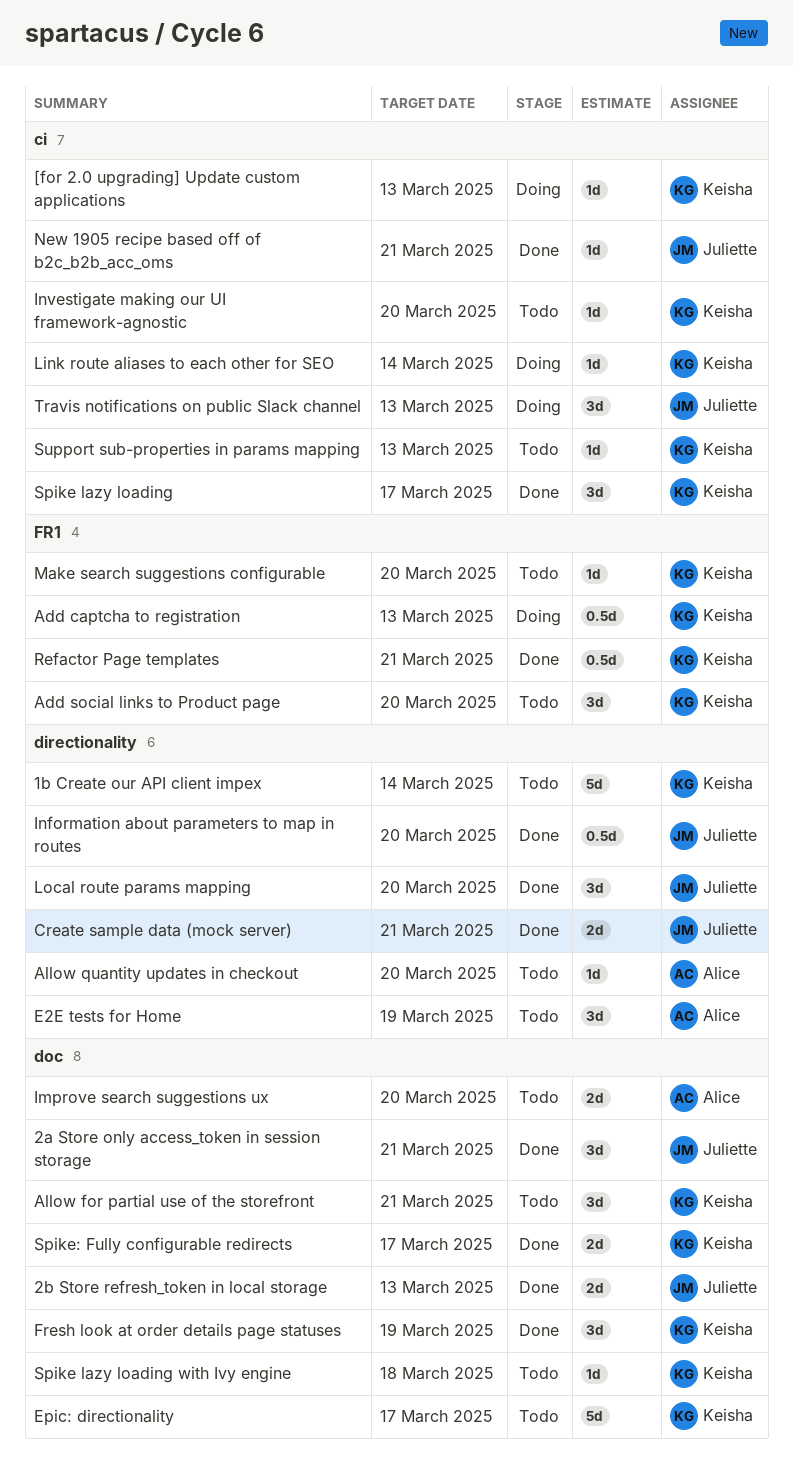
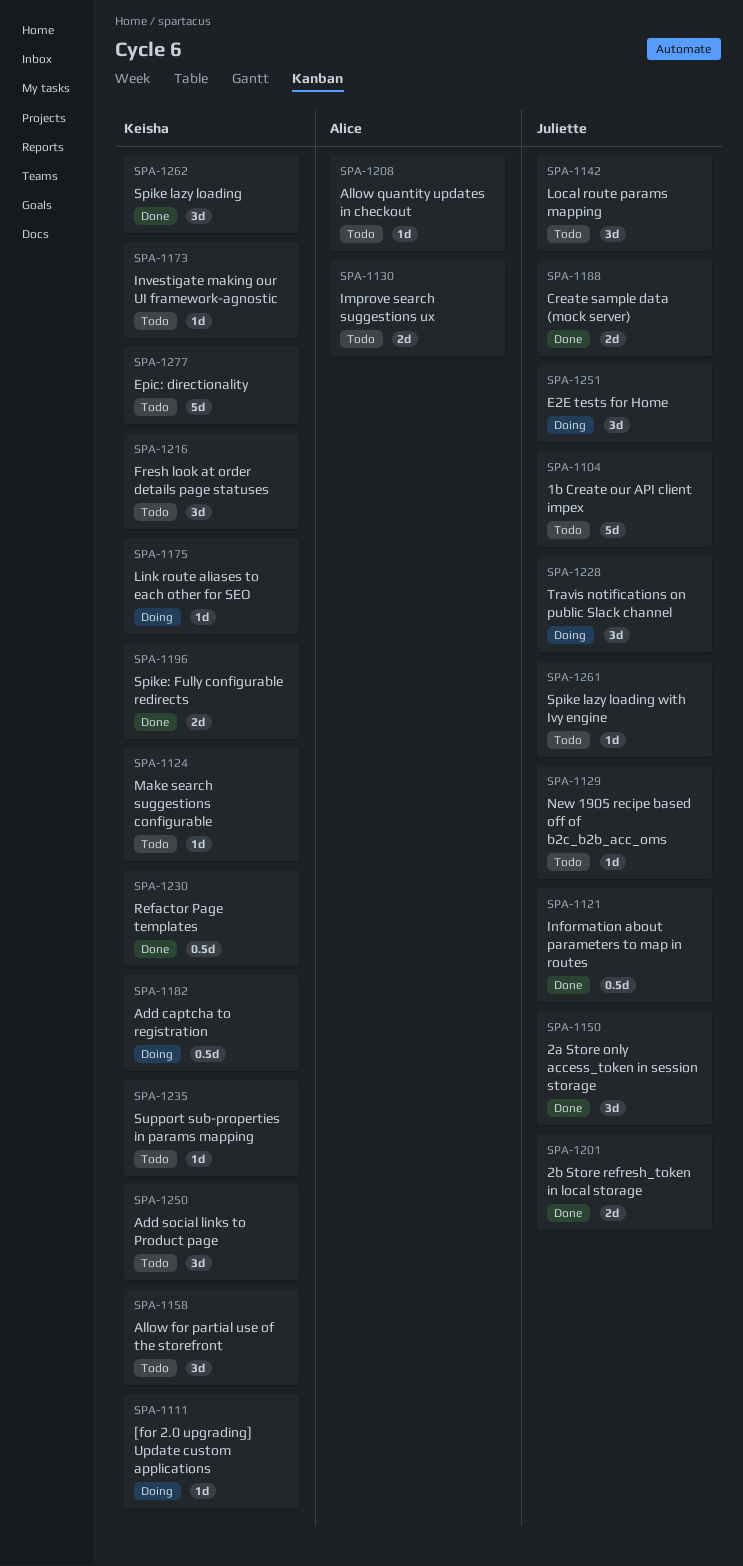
1b Create our API client impex, owner: Keisha -> Juliette
E2E tests for Home, status: Todo -> Doing
E2E tests for Home, owner: Alice -> Juliette
Fresh look at order details page statuses, status: Done -> Todo
Local route params mapping, status: Done -> Todo
New 1905 recipe based off of b2c_b2b_acc_oms, status: Done -> Todo
Spike lazy loading with Ivy engine, owner: Keisha -> Juliette

